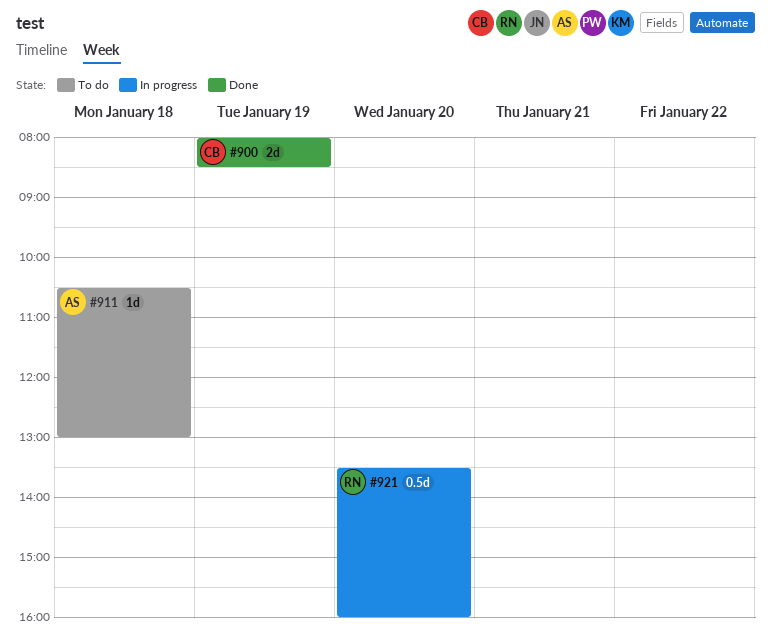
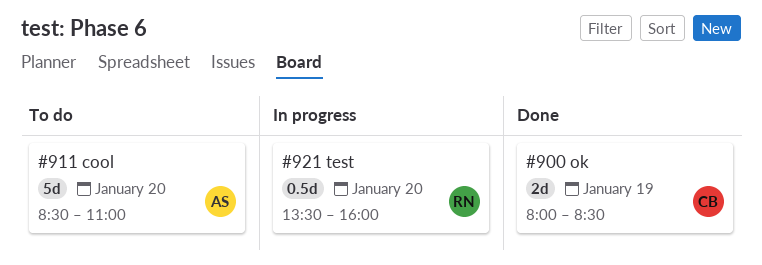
#911, estimate: 1d -> 5d
#911, day: Jan 18 -> Jan 20
#911, begins: 10:30 -> 08:30
#911, ends: 13:00 -> 11:00

